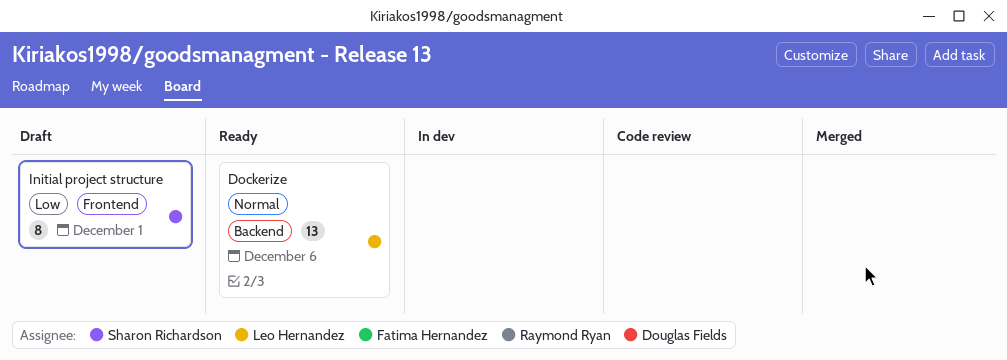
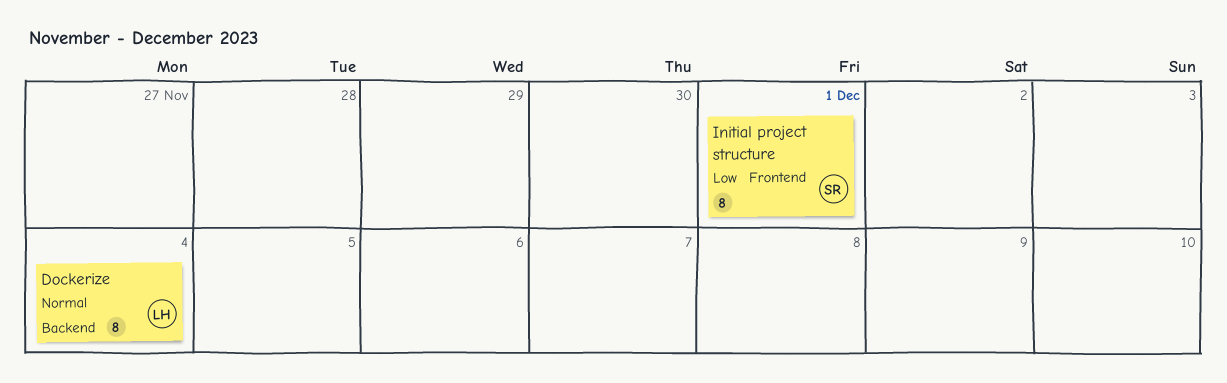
Dockerize, estimate: 13 -> 8
Dockerize, due: Dec 6 -> Dec 4

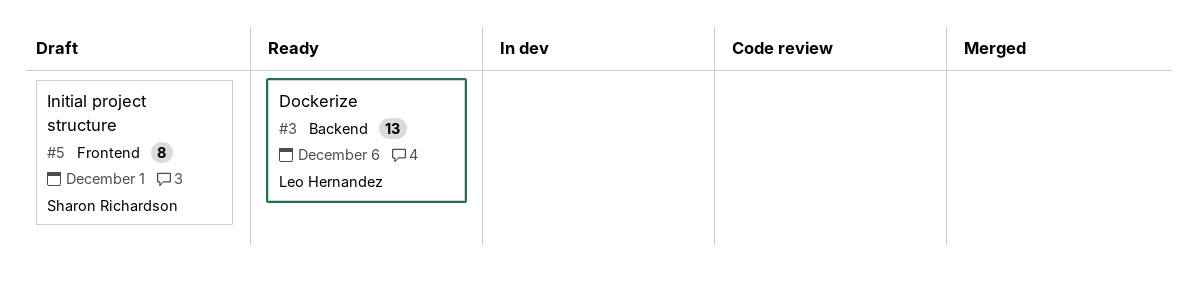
Dockerize, estimate: 8 -> 13
Dockerize, due: Dec 4 -> Dec 6

